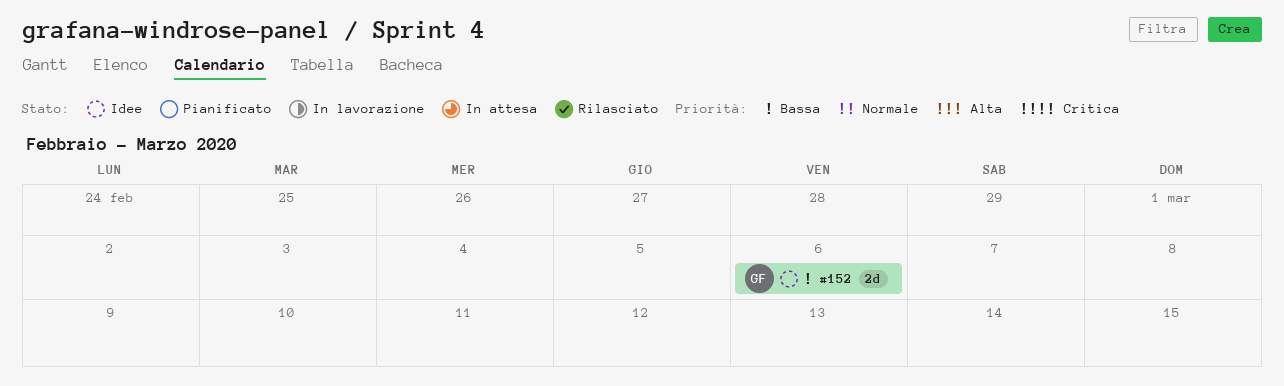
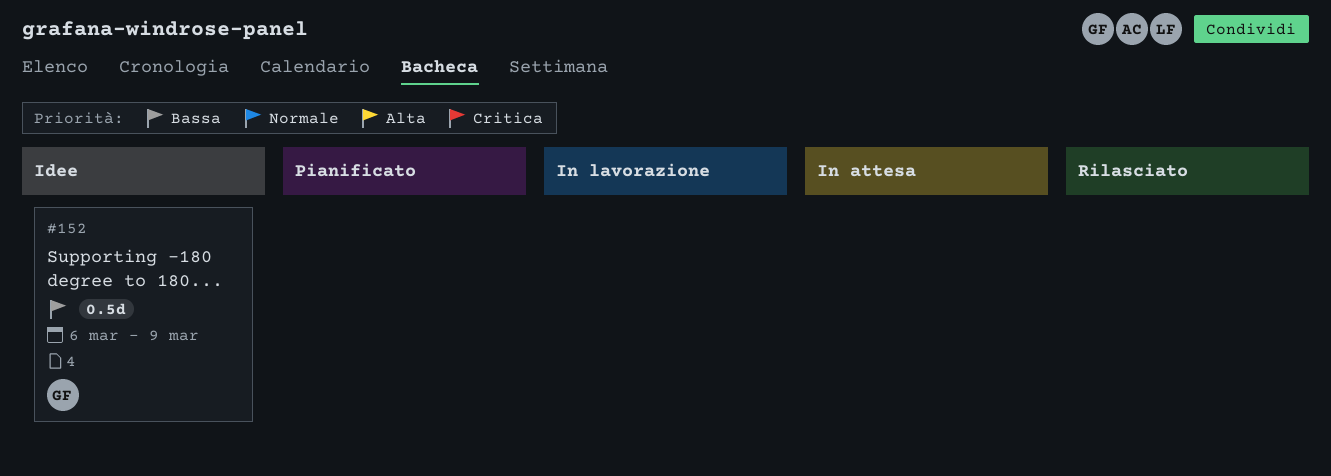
#152, estimate: 2d -> 0.5d
#152, due: Mar 6 -> Mar 9

